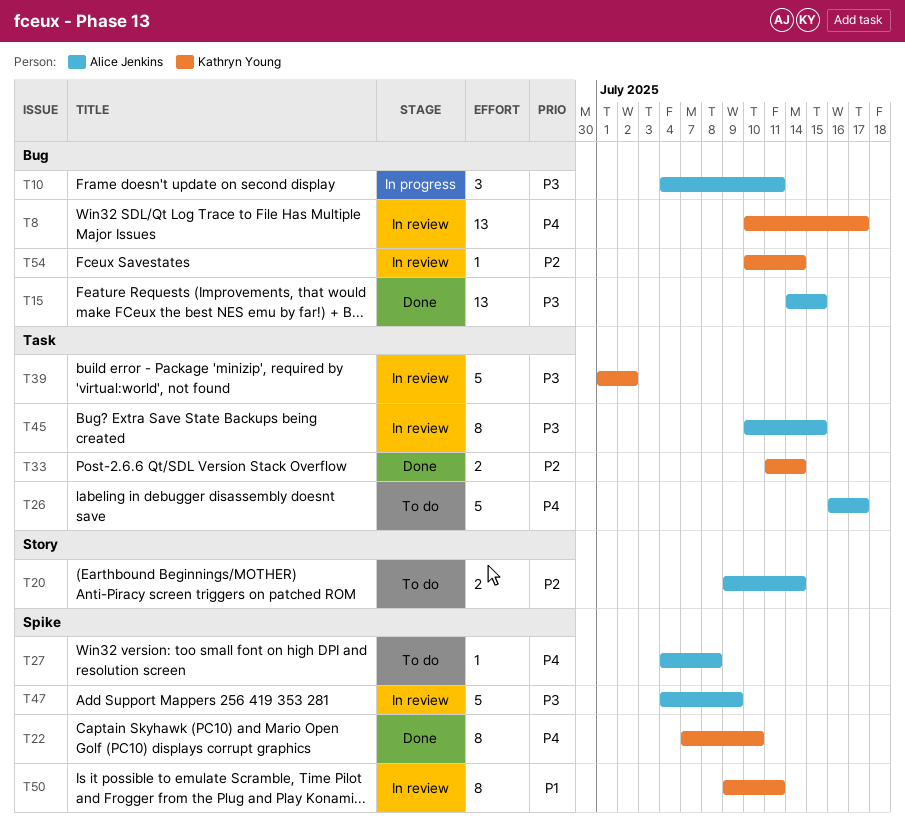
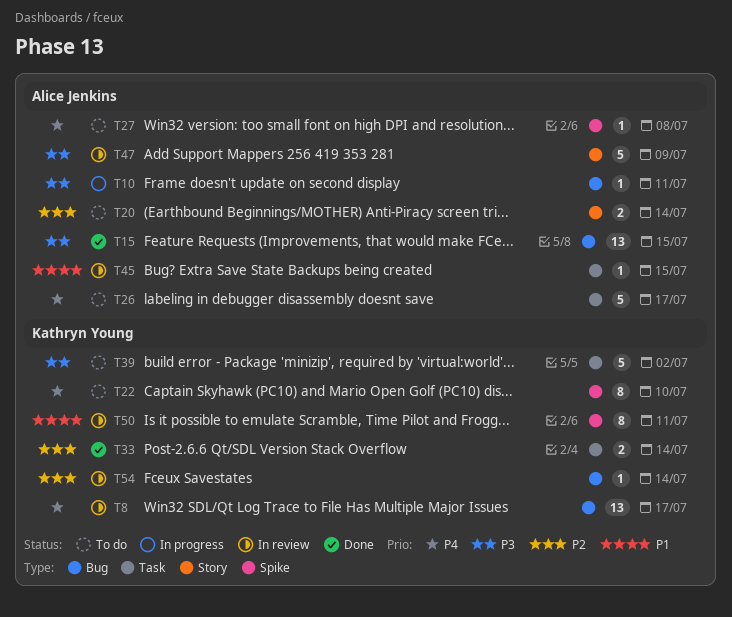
T10, estimate: 3 -> 1
T22, status: Done -> To do
T39, status: In review -> To do
T45, priority: P3 -> P1
T45, estimate: 8 -> 1
T47, label: Spike -> Story

